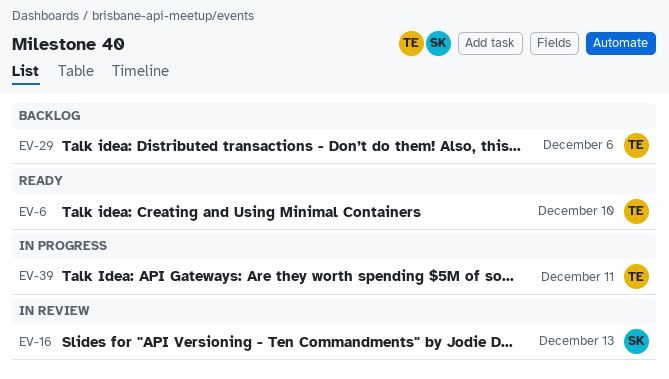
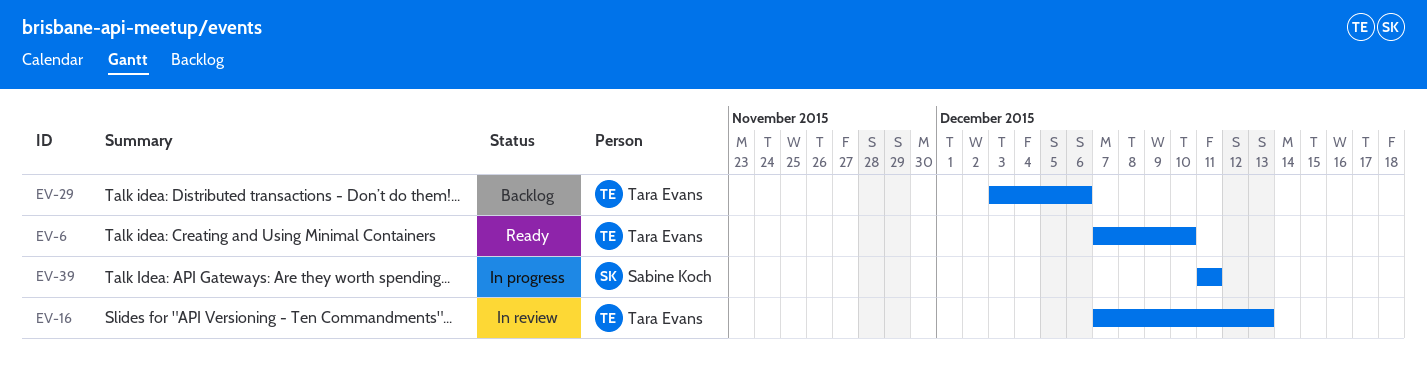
EV-16, owner: Sabine Koch -> Tara Evans
EV-39, owner: Tara Evans -> Sabine Koch

